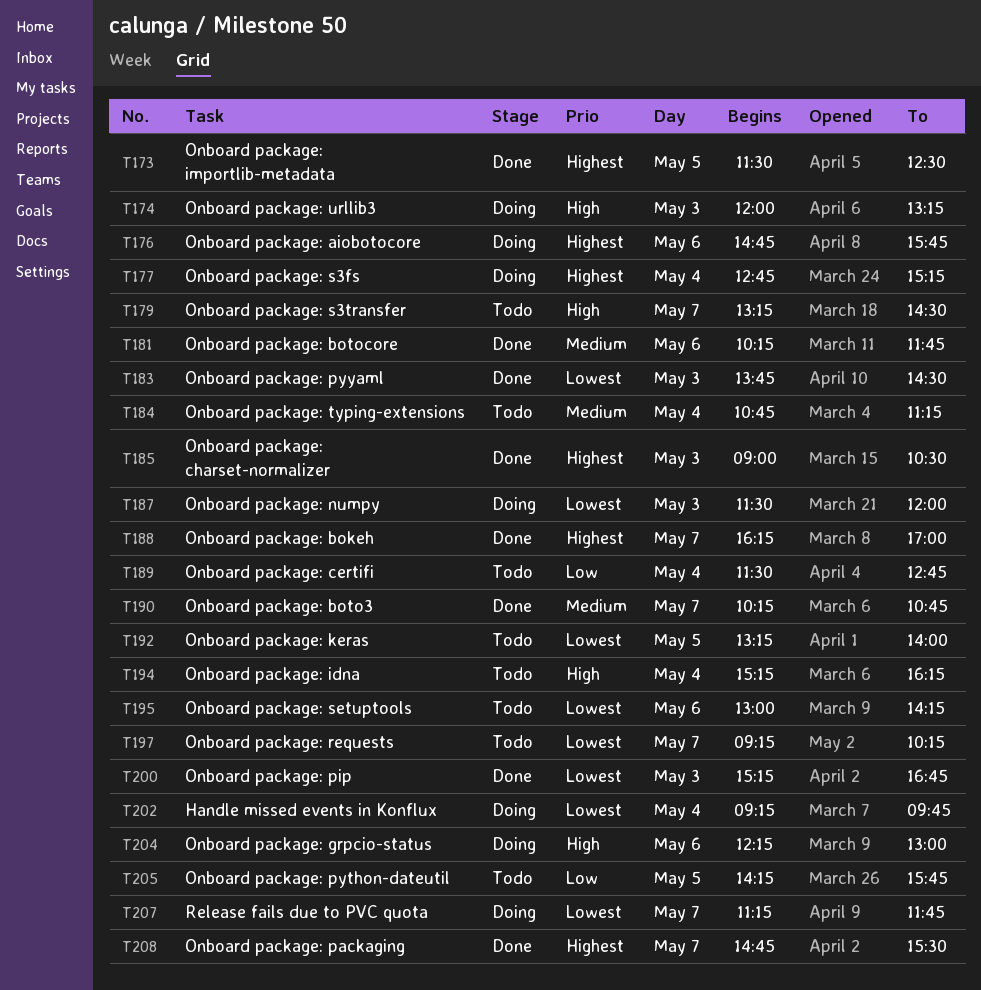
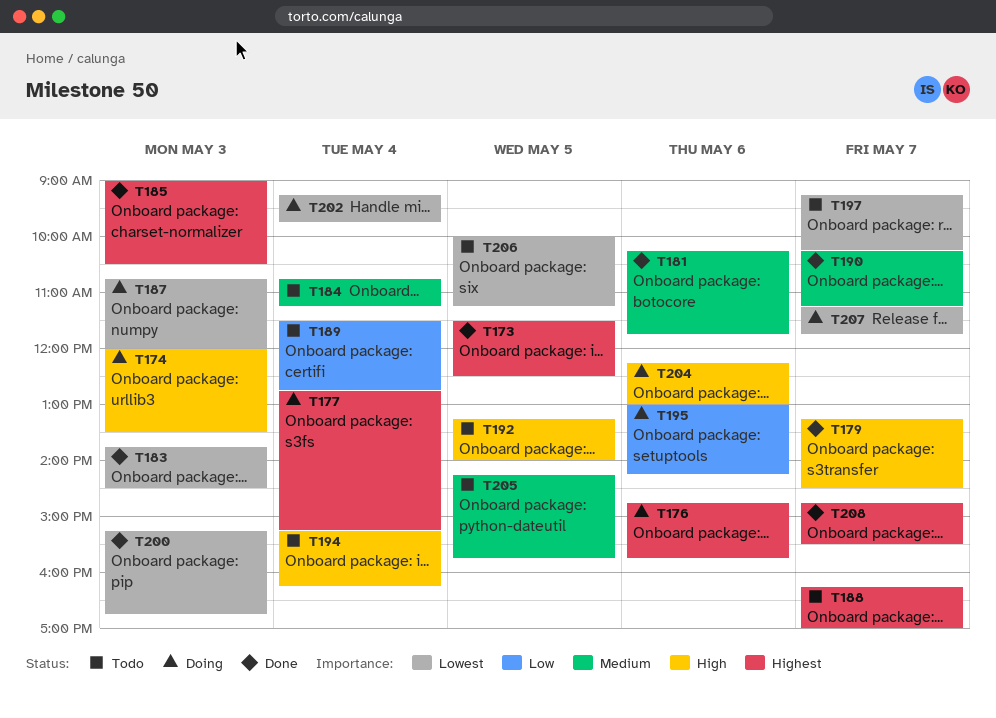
T174, ends: 13:15 -> 13:30
T179, status: Todo -> Done
T187, begins: 11:30 -> 10:45
T188, status: Done -> Todo
T190, ends: 10:45 -> 11:15
T192, priority: Lowest -> High
T195, status: Todo -> Doing
T195, priority: Lowest -> Low
T205, priority: Low -> Medium
T206: none -> present

